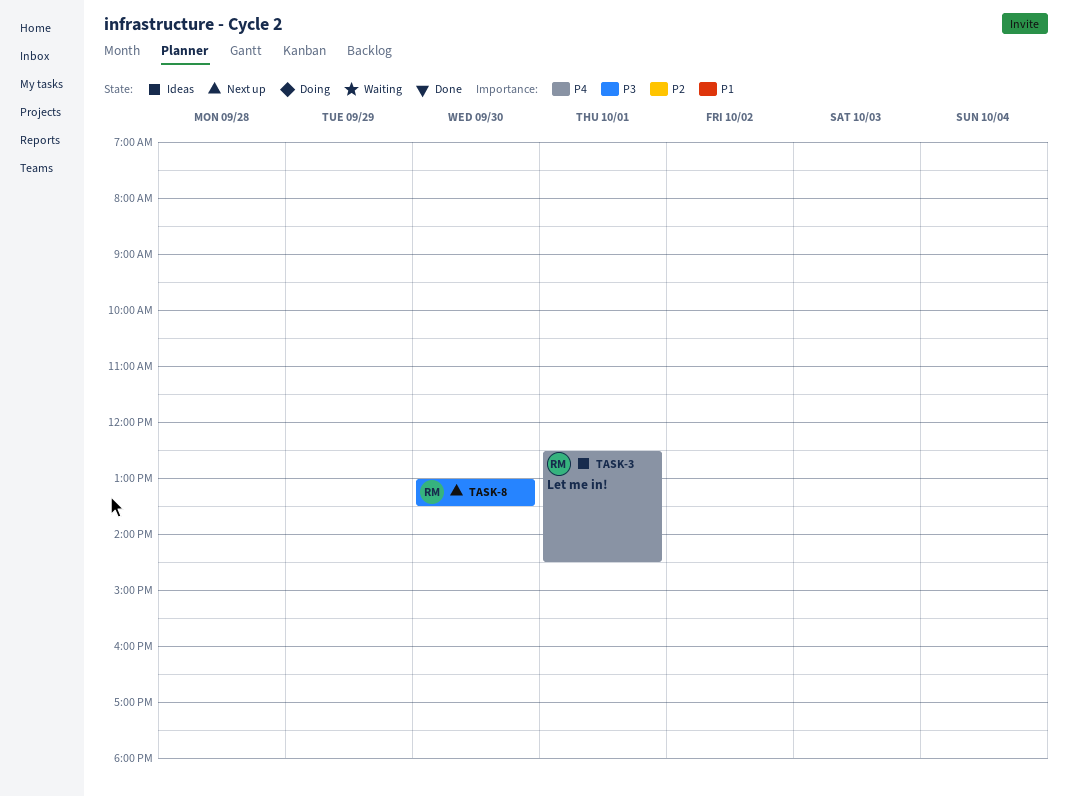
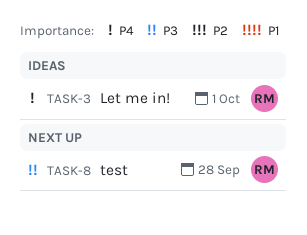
TASK-8, day: Sep 30 -> Sep 28

